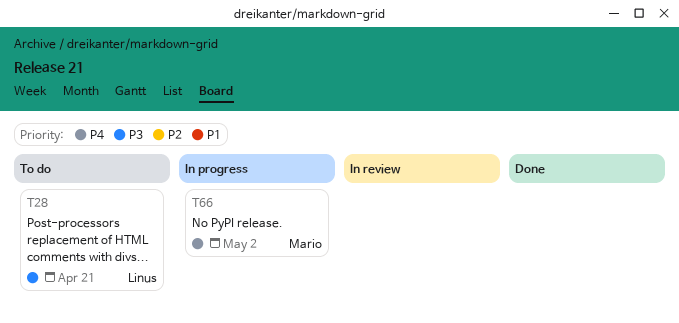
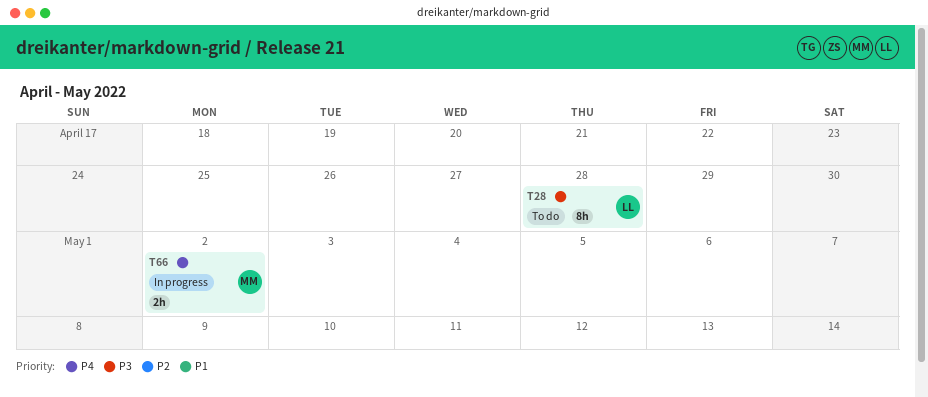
T28, due: Apr 21 -> Apr 28

